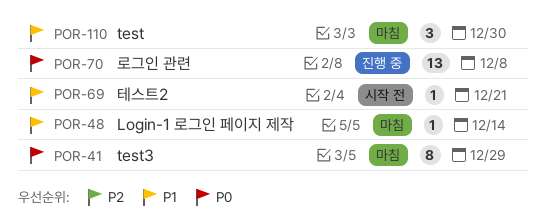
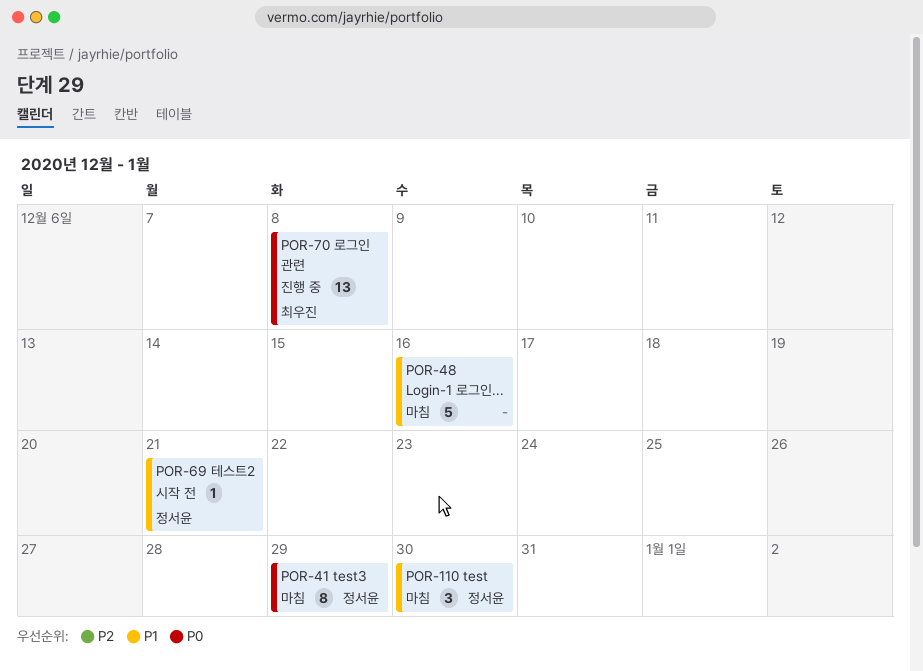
POR-48, estimate: 1 -> 5
POR-48, due: Dec 14 -> Dec 16

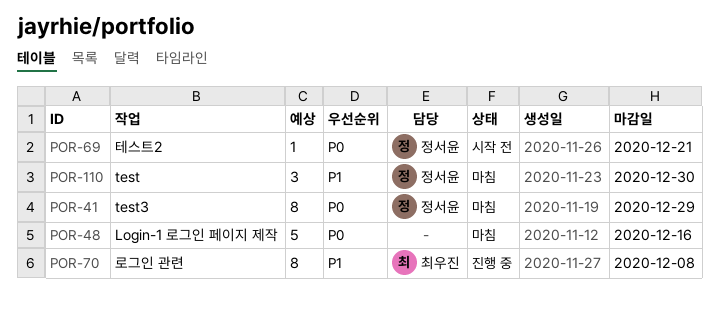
POR-48, priority: P1 -> P0
POR-69, priority: P1 -> P0
POR-70, priority: P0 -> P1
POR-70, estimate: 13 -> 8

